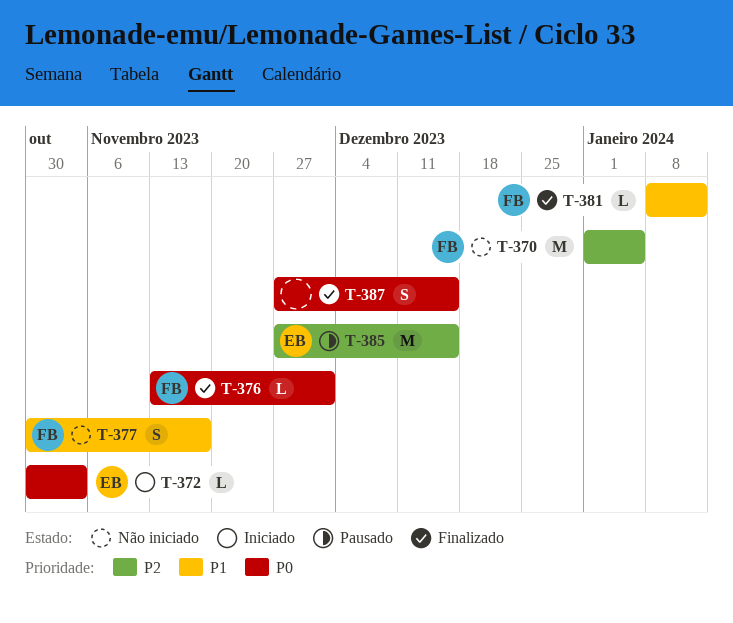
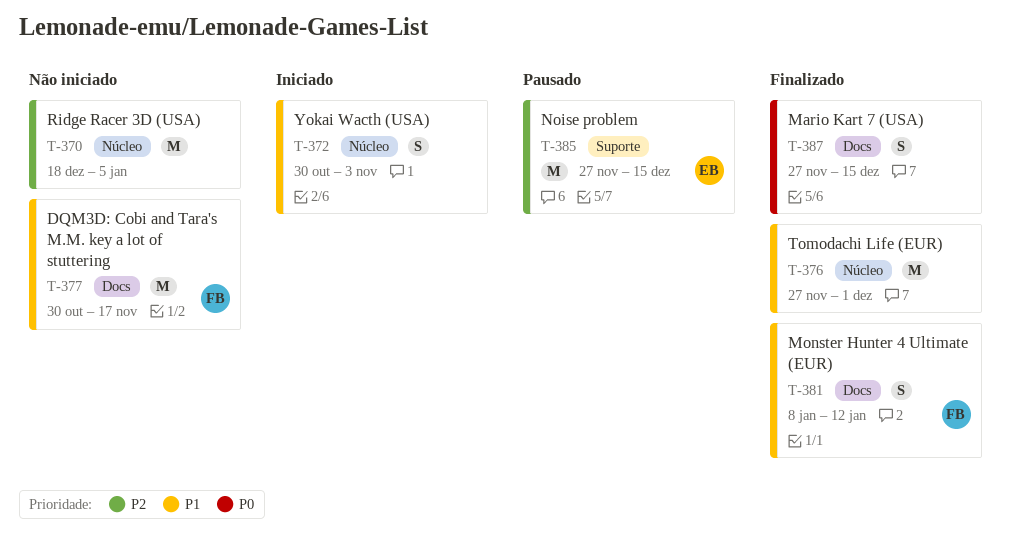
T-370, owner: FB -> none
T-370, start: Jan 1 -> Dec 18
T-372, owner: EB -> none
T-372, priority: P0 -> P1
T-372, estimate: L -> S
T-376, owner: FB -> none
T-376, priority: P0 -> P1
T-376, estimate: L -> M
T-376, start: Nov 13 -> Nov 27
T-377, estimate: S -> M
T-381, estimate: L -> S

